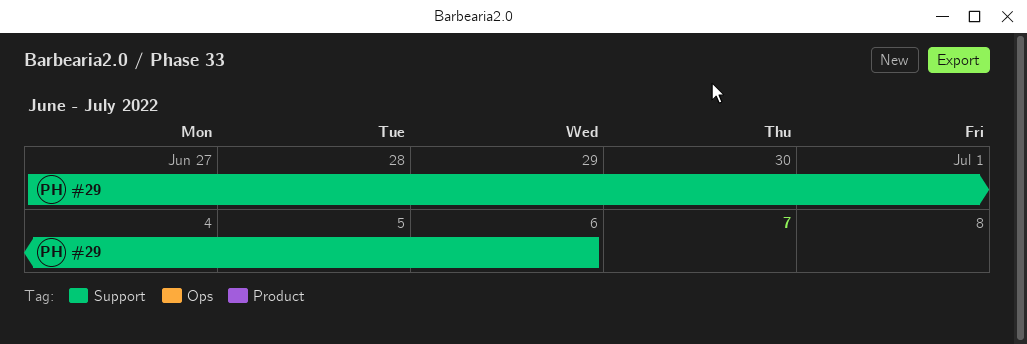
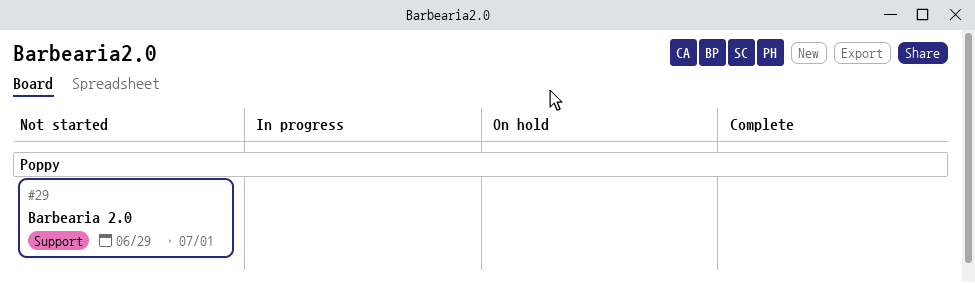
#29, start: Jun 27 -> Jun 29
#29, due: Jul 6 -> Jul 1

